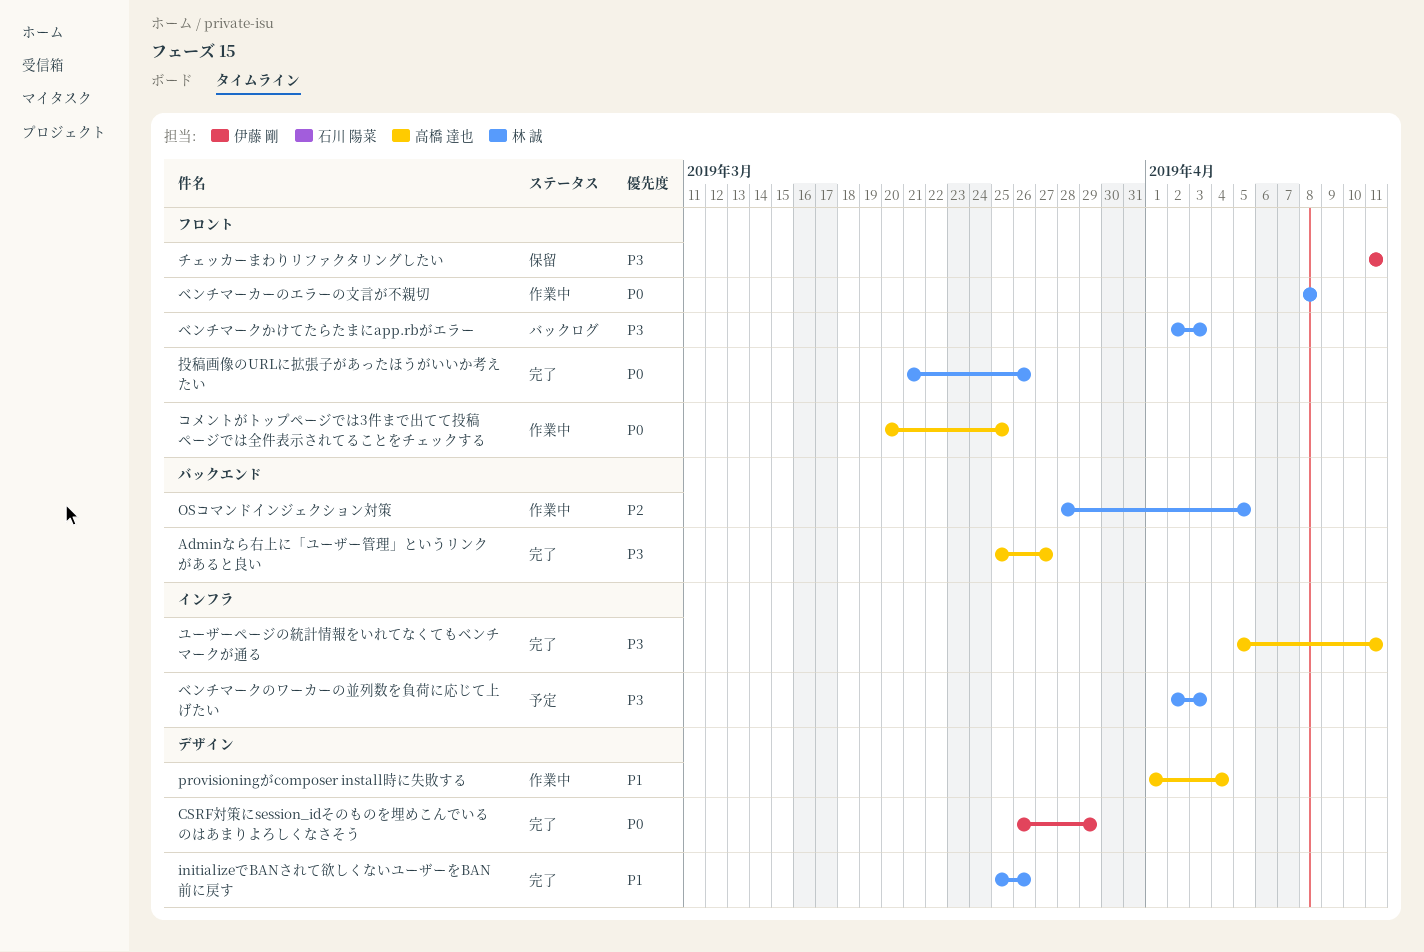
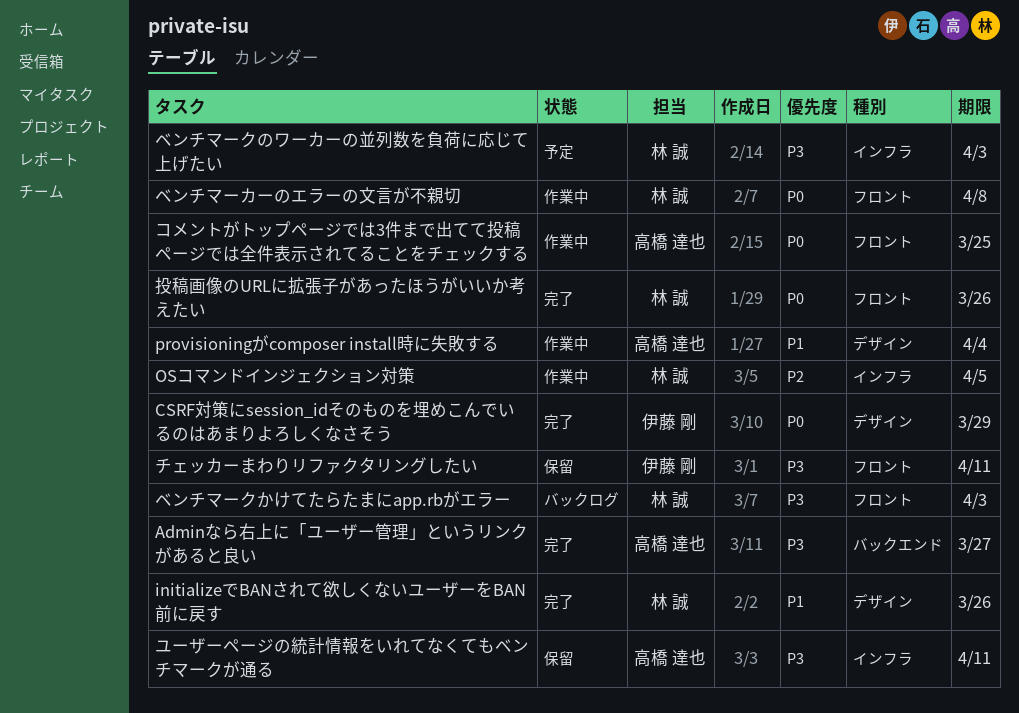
OSコマンドインジェクション対策, label: バックエンド -> インフラ
ユーザーページの統計情報をいれてなくてもベンチマークが通る, status: 完了 -> 保留

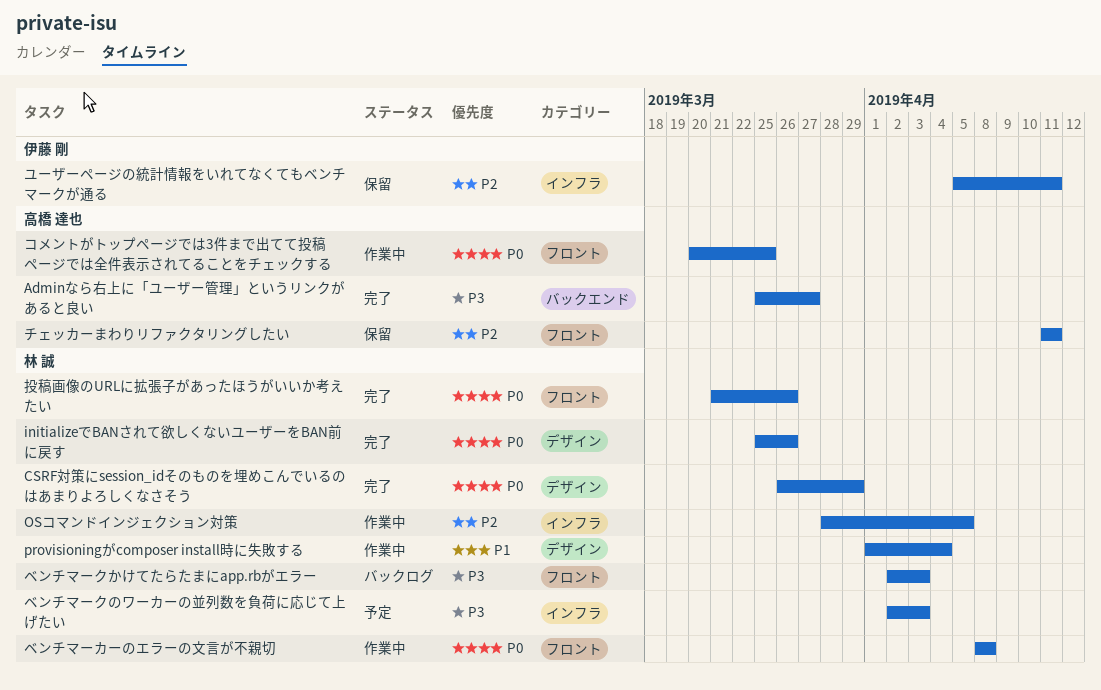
CSRF対策にsession_idそのものを埋めこんでいるのはあまりよろしくなさそう, owner: 伊藤 剛 -> 林 誠
initializeでBANされて欲しくないユーザーをBAN前に戻す, priority: P1 -> P0
provisioningがcomposer install時に失敗する, owner: 高橋 達也 -> 林 誠
チェッカーまわりリファクタリングしたい, owner: 伊藤 剛 -> 高橋 達也
チェッカーまわりリファクタリングしたい, priority: P3 -> P2
ユーザーページの統計情報をいれてなくてもベンチマークが通る, owner: 高橋 達也 -> 伊藤 剛
ユーザーページの統計情報をいれてなくてもベンチマークが通る, priority: P3 -> P2

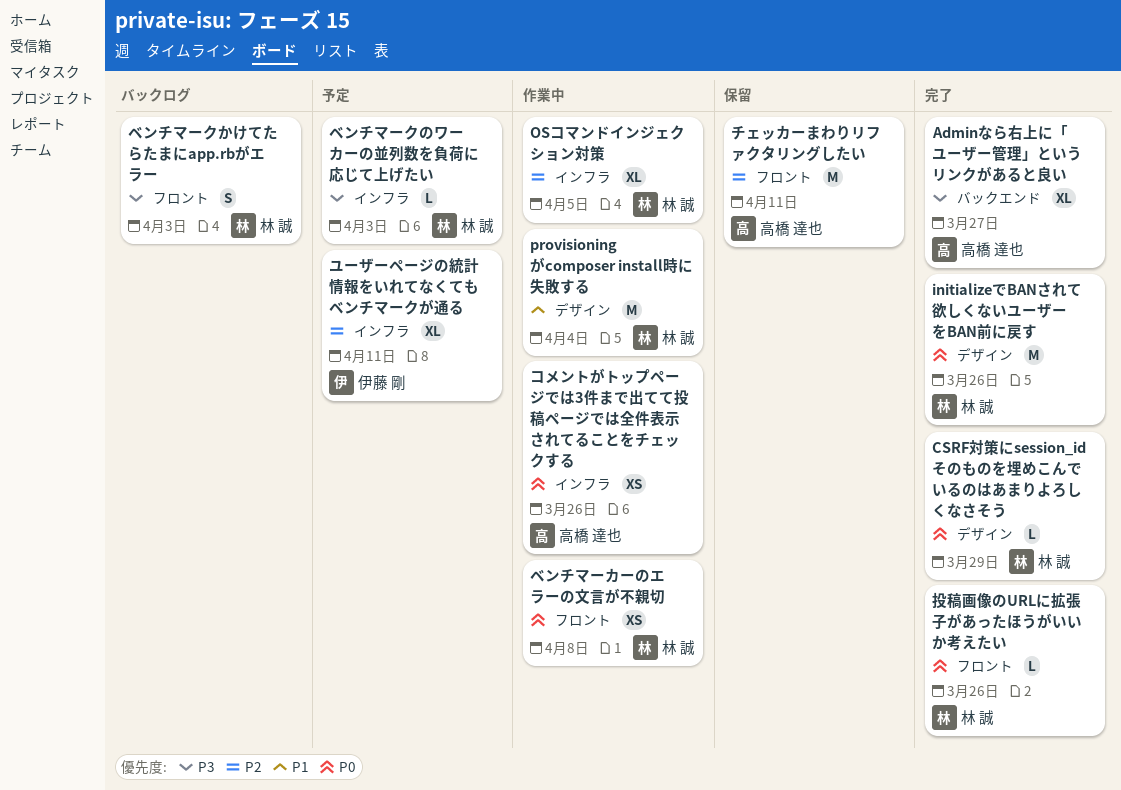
コメントがトップページでは3件まで出てて投稿ページでは全件表示されてることをチェックする, label: フロント -> インフラ
コメントがトップページでは3件まで出てて投稿ページでは全件表示されてることをチェックする, due: Mar 25 -> Mar 26
ユーザーページの統計情報をいれてなくてもベンチマークが通る, status: 保留 -> 予定

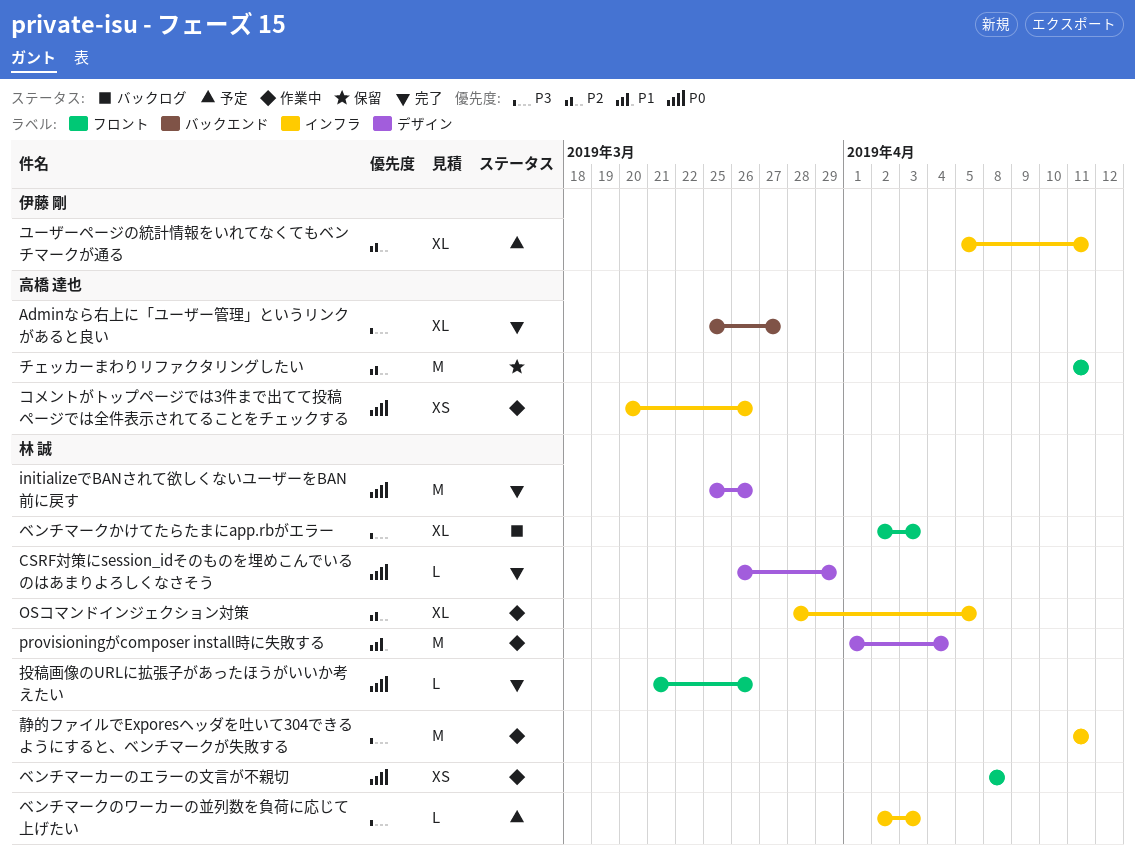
ベンチマークかけてたらたまにapp.rbがエラー, estimate: S -> XL
静的ファイルでExporesヘッダを吐いて304できるようにすると、ベンチマークが失敗する: none -> present

